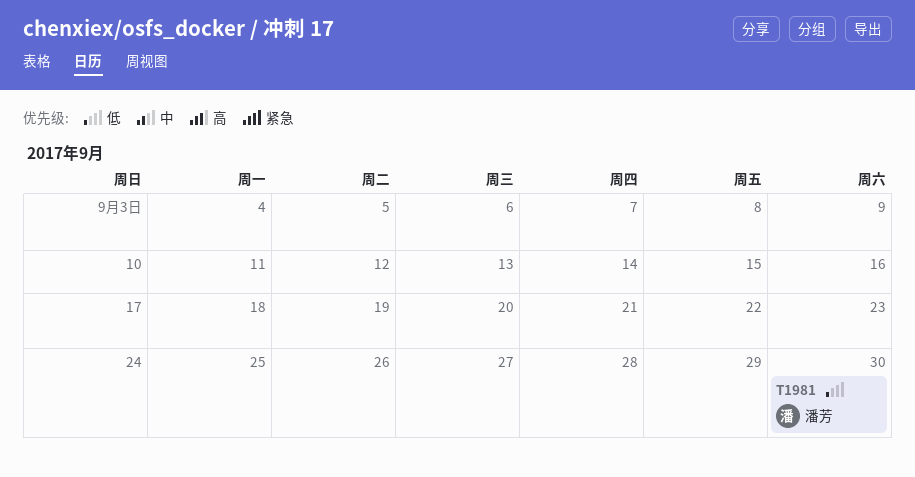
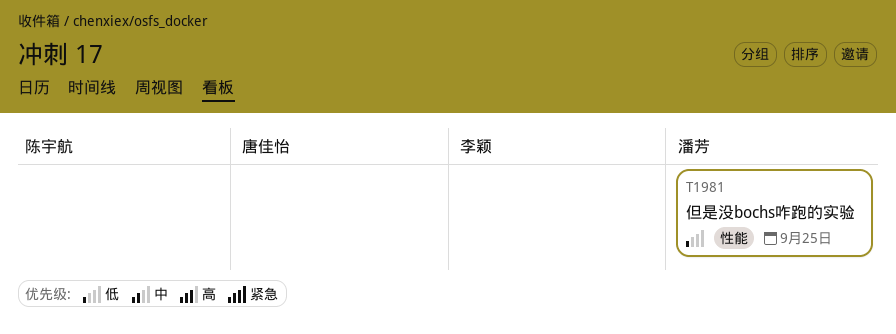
T1981, due: Sep 30 -> Sep 25

